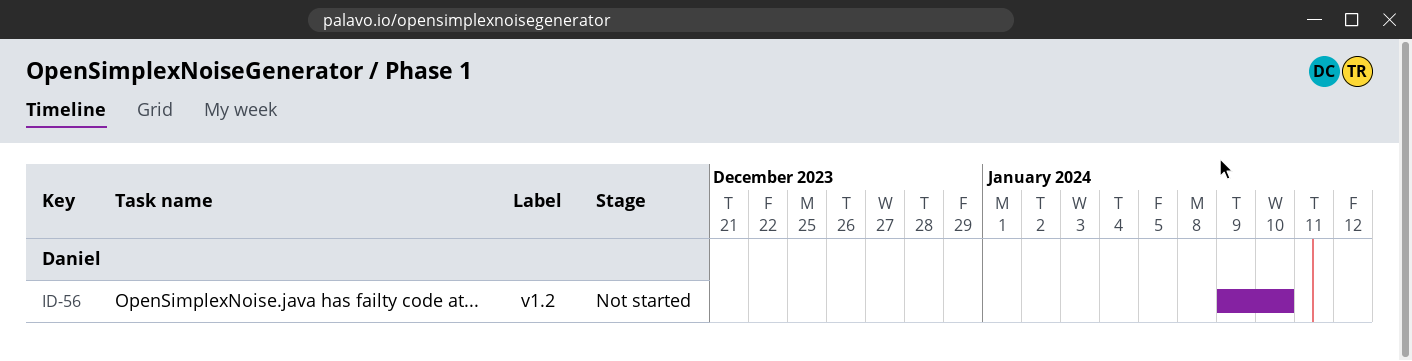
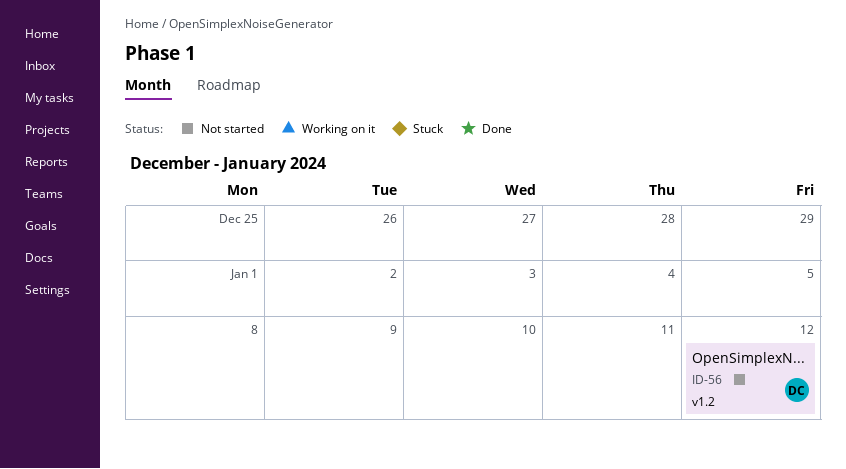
ID-56, due: Jan 10 -> Jan 12

